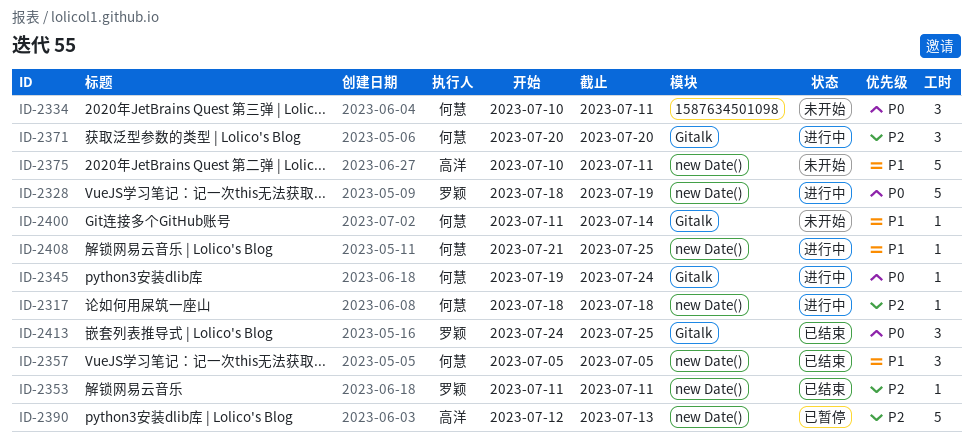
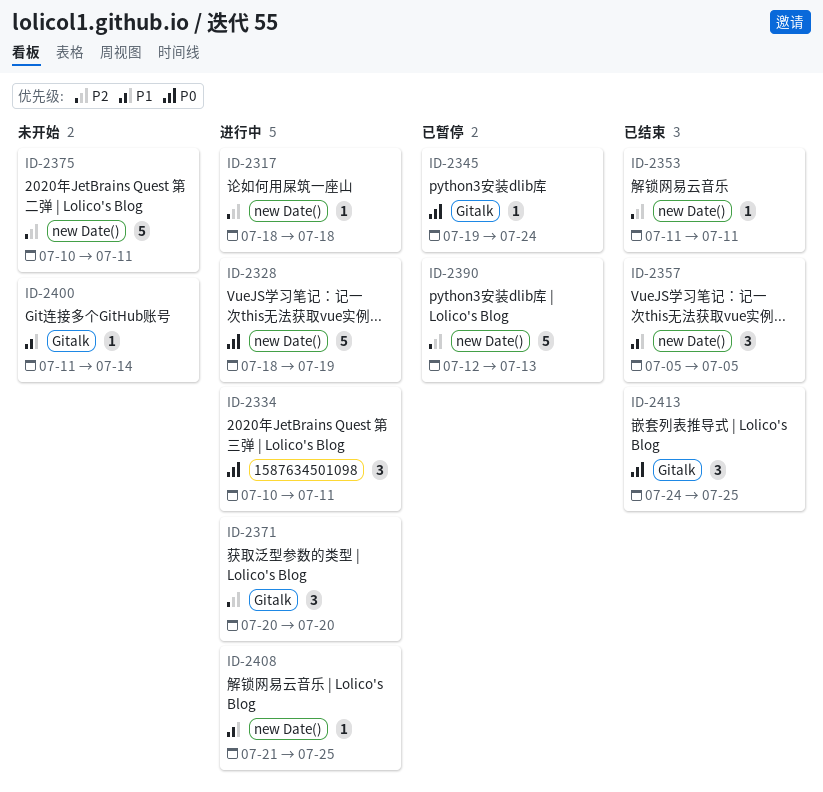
ID-2334, status: 未开始 -> 进行中
ID-2345, status: 进行中 -> 已暂停
ID-2375, priority: P1 -> P2

